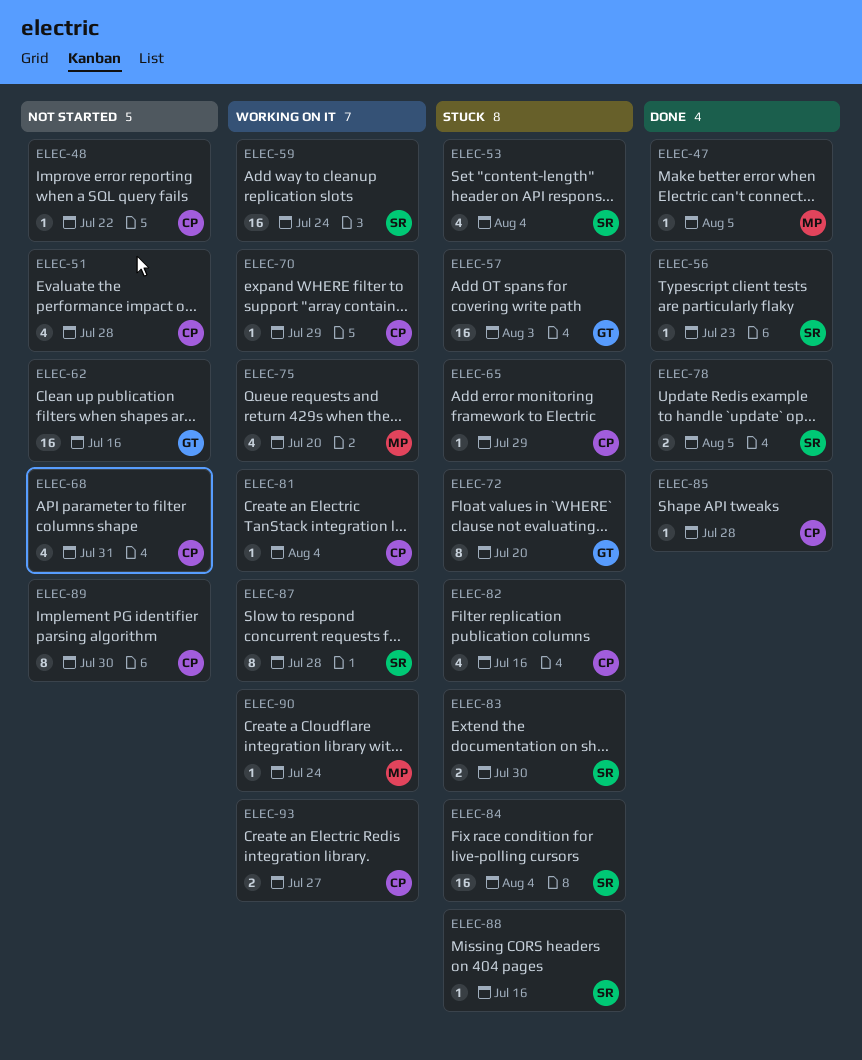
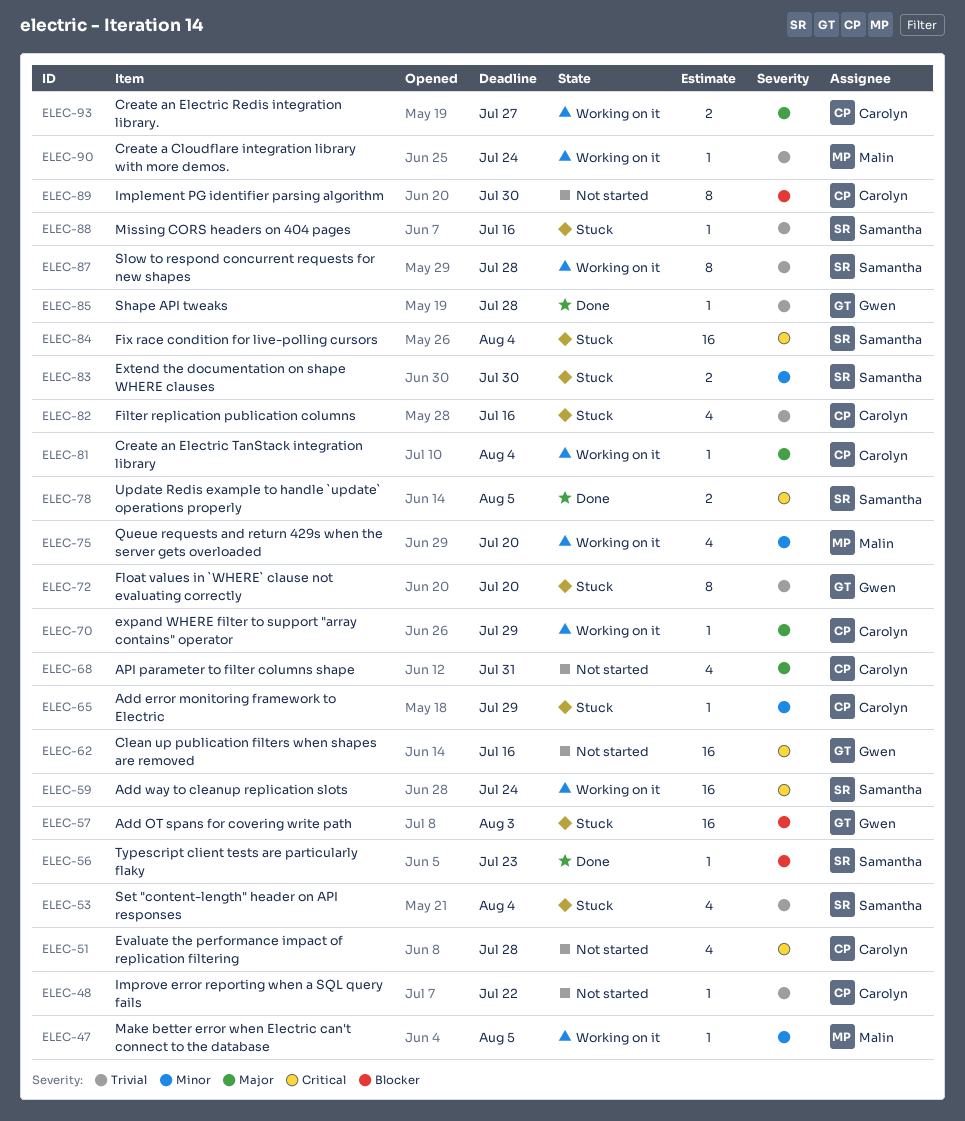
ELEC-47, status: Done -> Working on it
ELEC-85, owner: Carolyn -> Gwen

